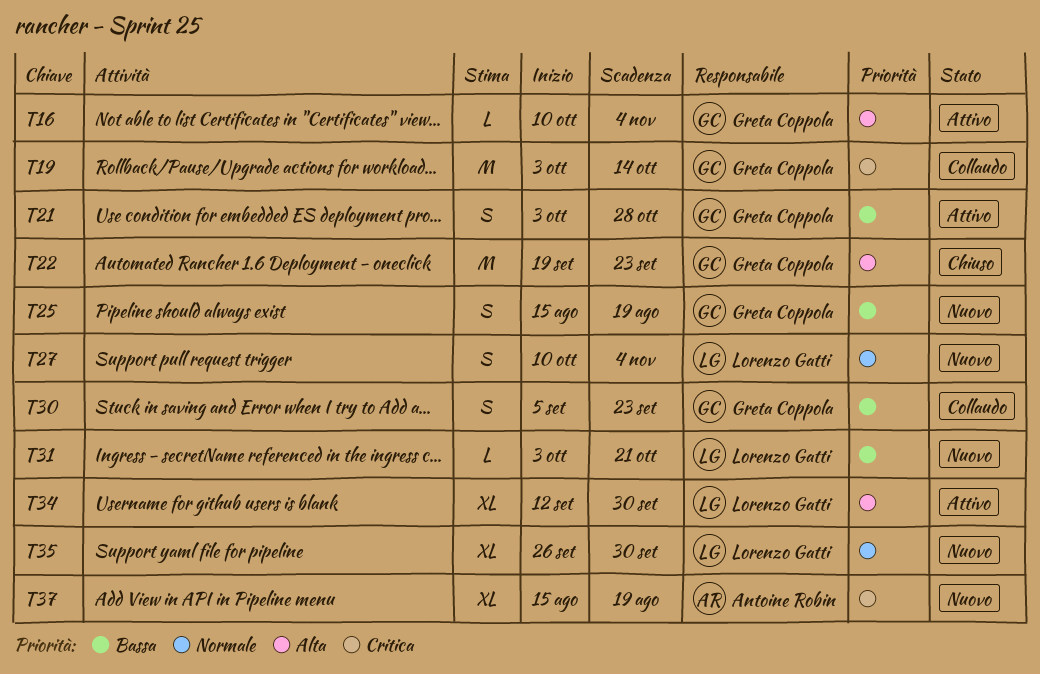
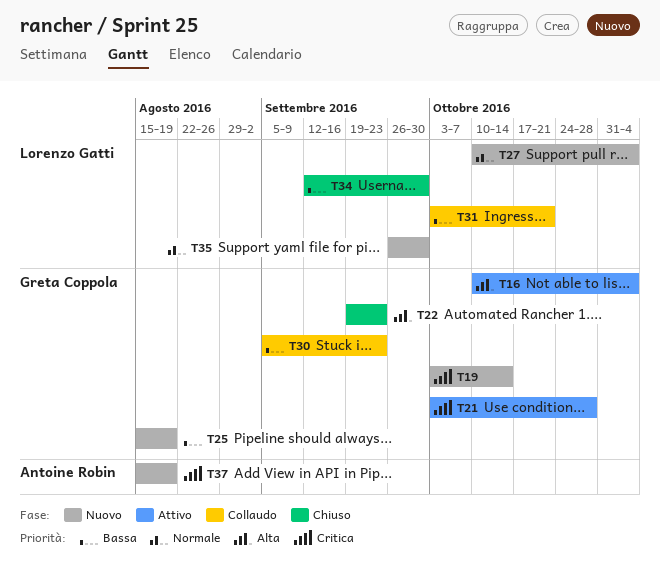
T19, status: Collaudo -> Nuovo
T21, priority: Bassa -> Critica
T31, status: Nuovo -> Collaudo
T34, status: Attivo -> Chiuso
T34, priority: Alta -> Bassa

